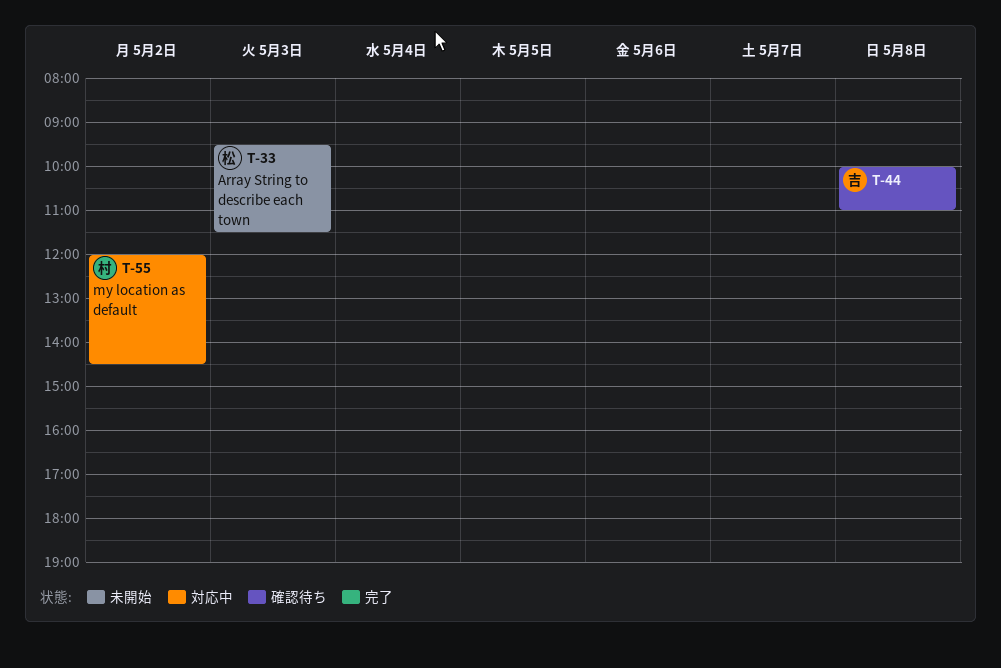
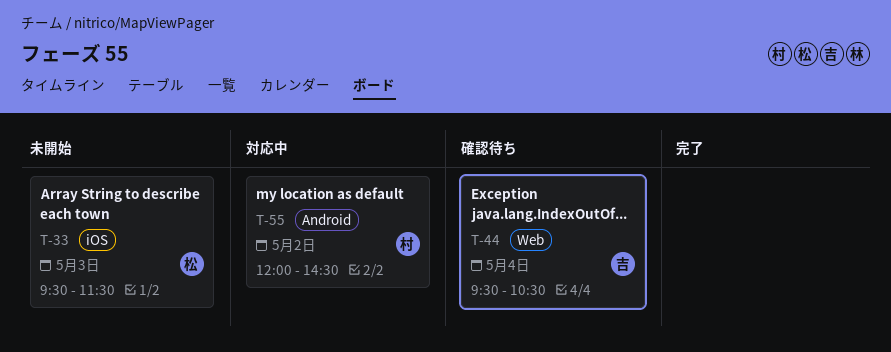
T-44, day: May 8 -> May 4
T-44, begins: 10:00 -> 09:30
T-44, ends: 11:00 -> 10:30

